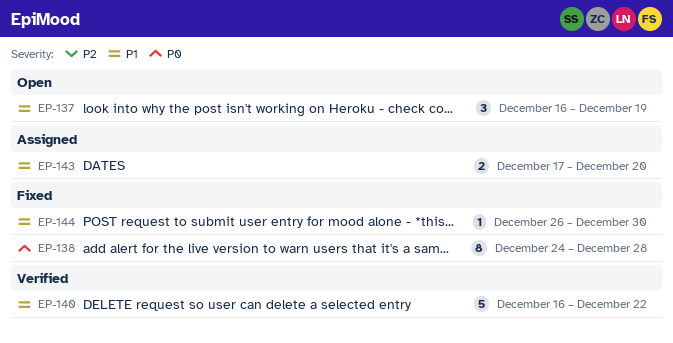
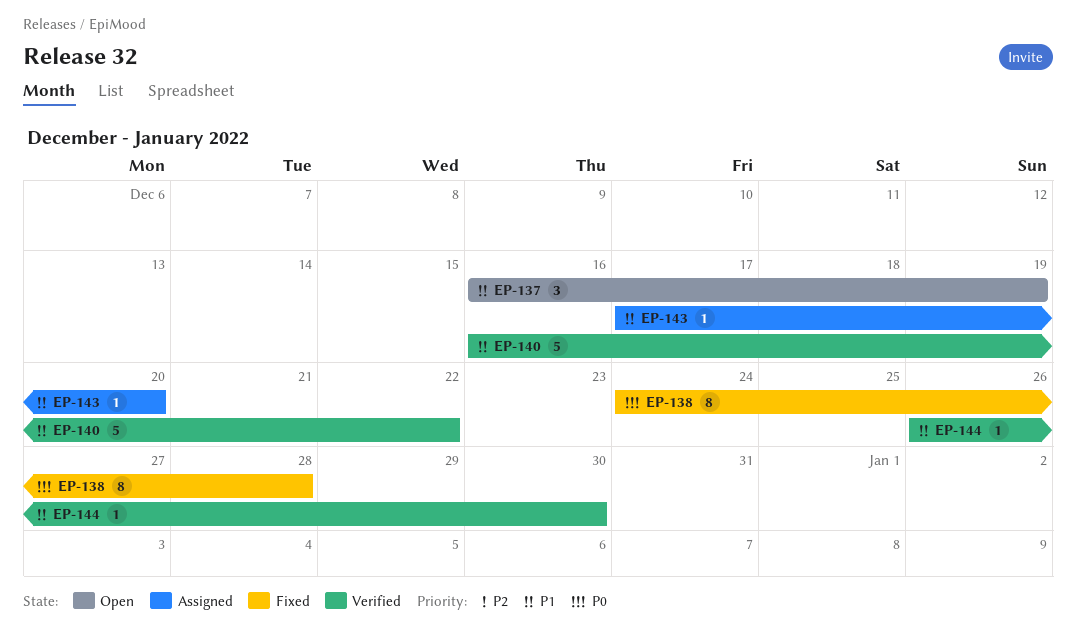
EP-143, estimate: 2 -> 1
EP-144, status: Fixed -> Verified

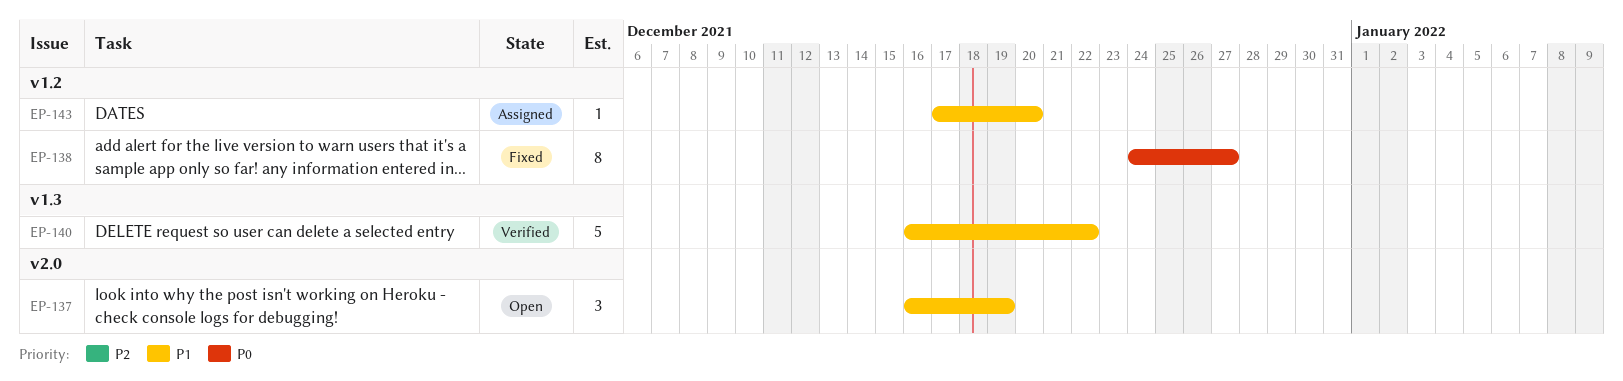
EP-138, due: Dec 28 -> Dec 27
EP-144: present -> none

